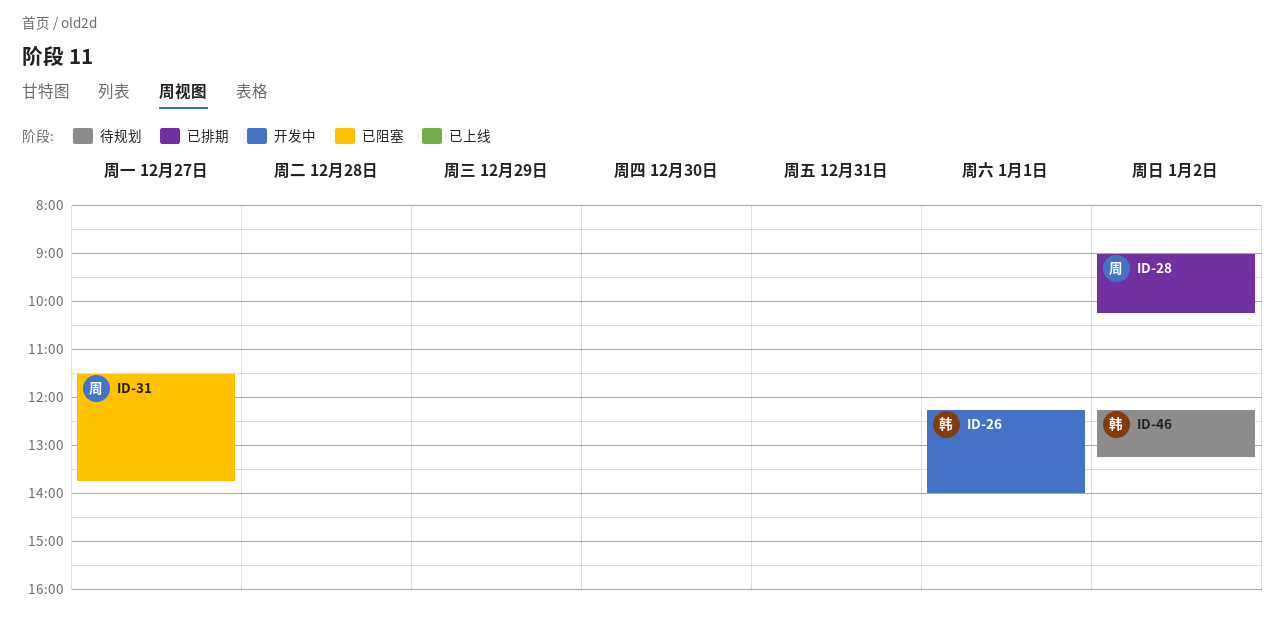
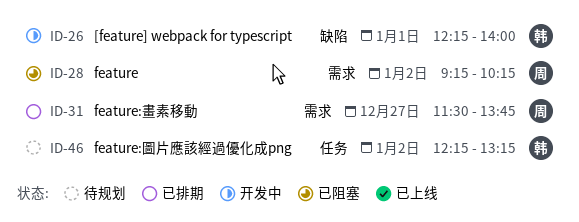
ID-28, status: 已排期 -> 已阻塞
ID-28, begins: 09:00 -> 09:15
ID-31, status: 已阻塞 -> 已排期

